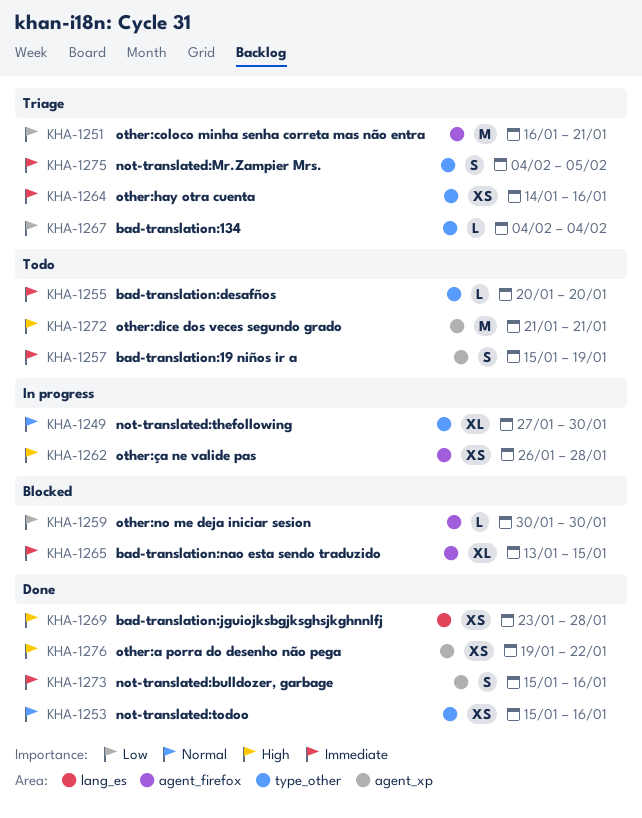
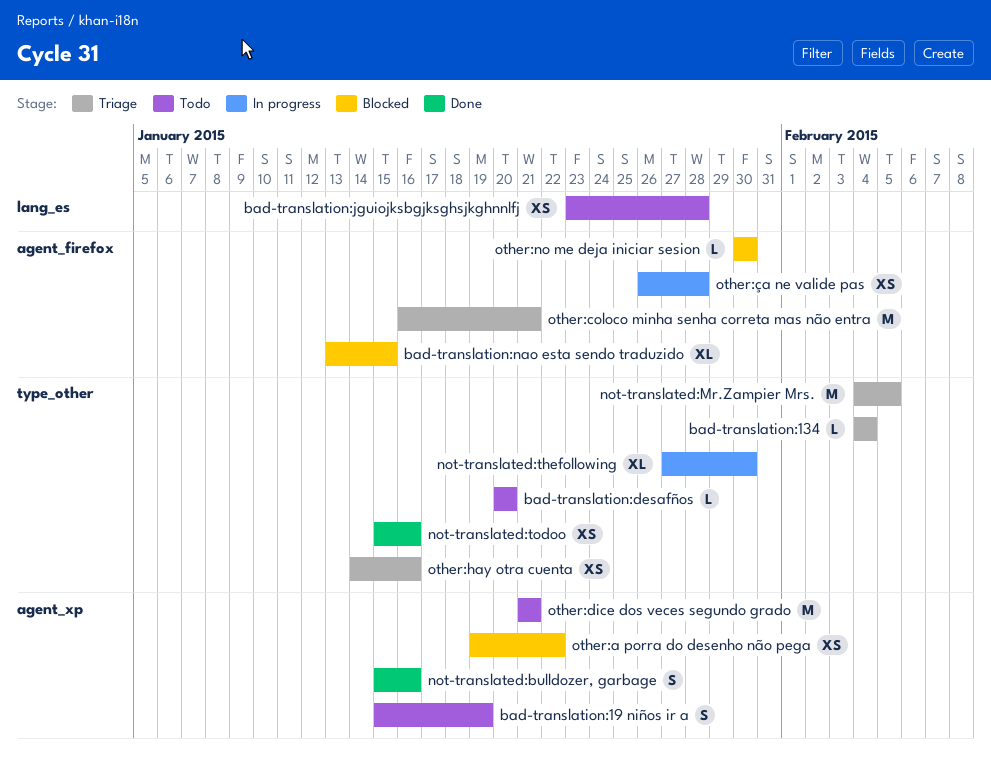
bad-translation:jguiojksbgjksghsjkghnnlfj, status: Done -> Todo
not-translated:Mr.Zampier Mrs., estimate: S -> M
other:a porra do desenho não pega, status: Done -> Blocked

